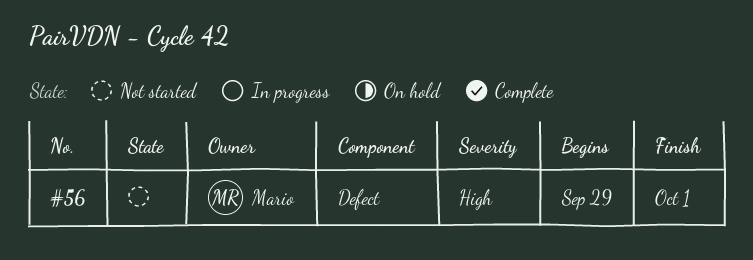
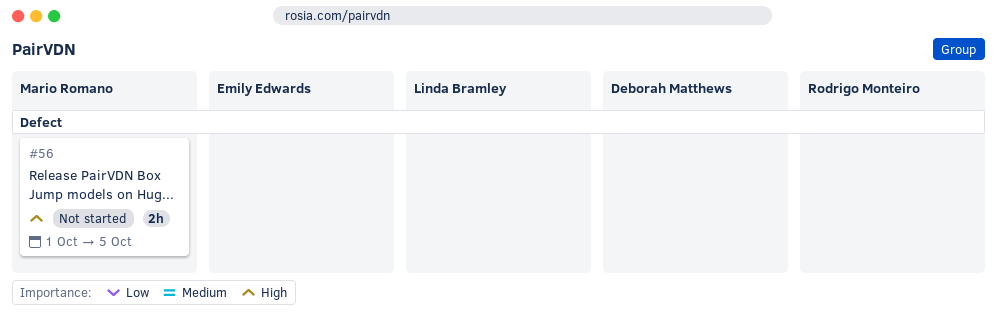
#56, start: Sep 29 -> Oct 1
#56, due: Oct 1 -> Oct 5

